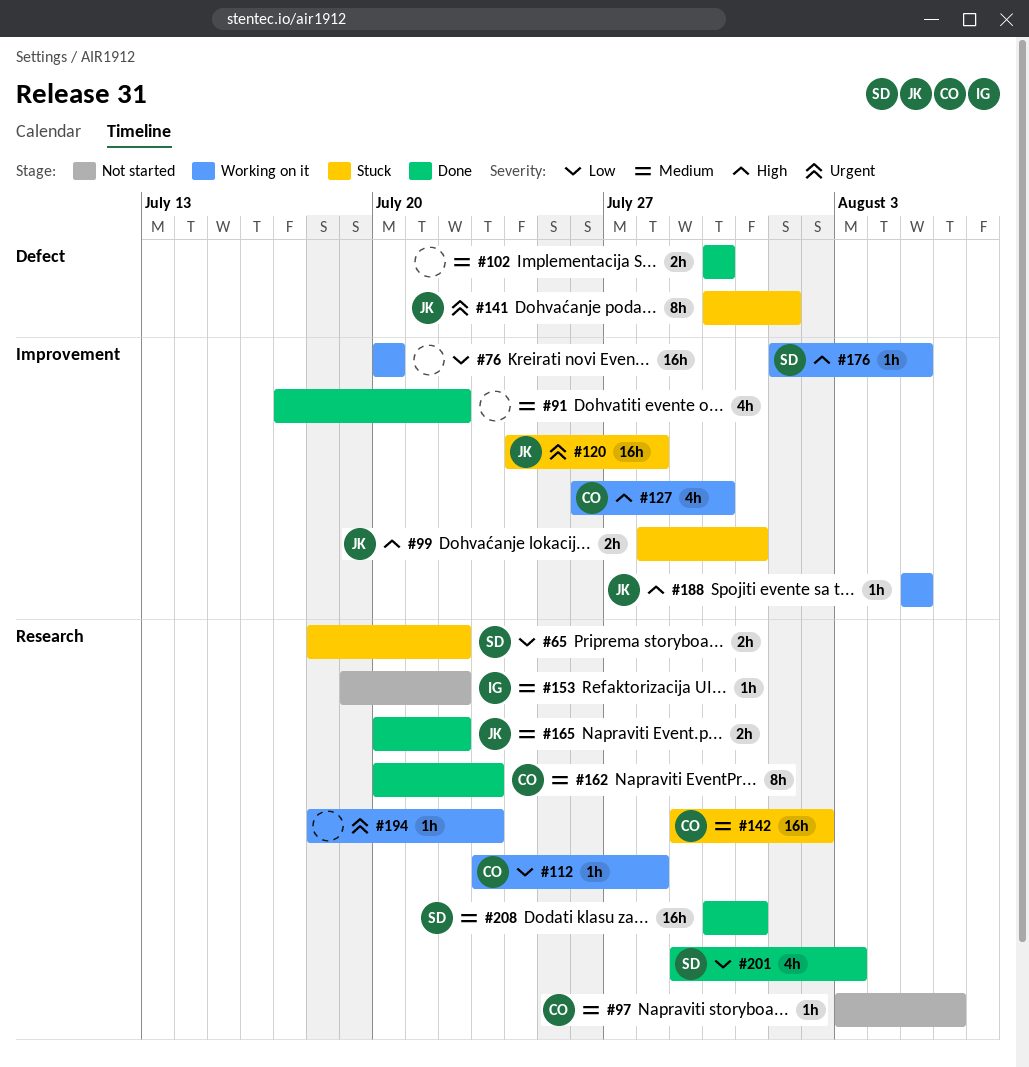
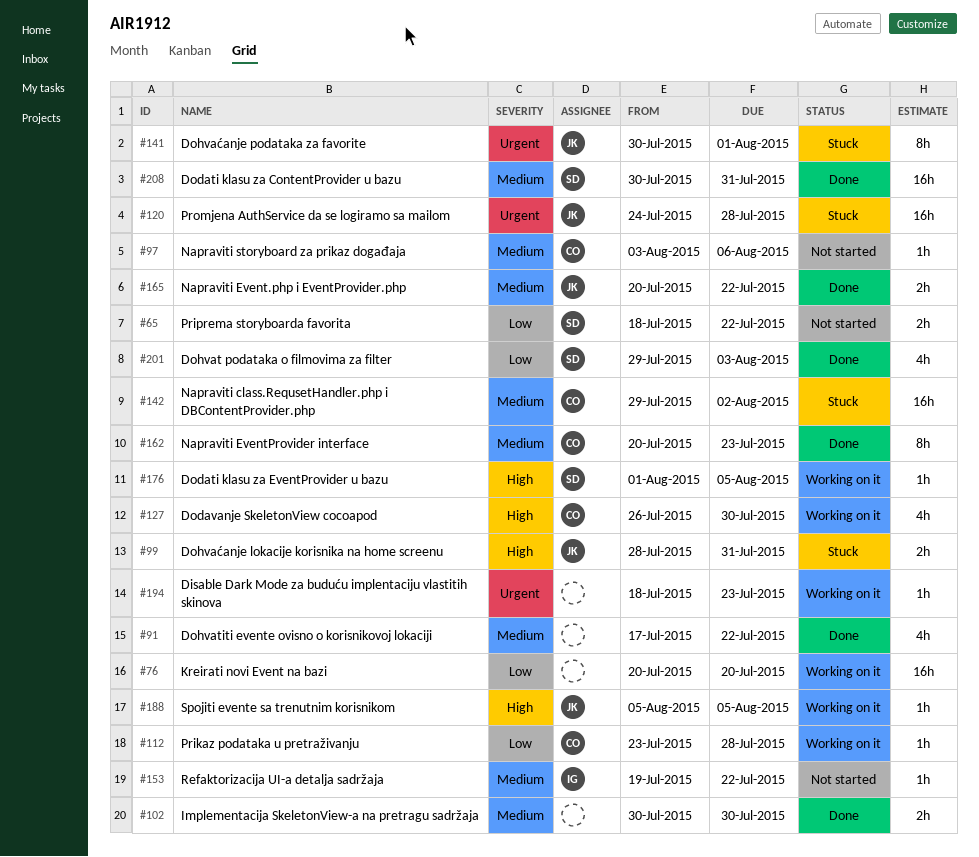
#65, status: Stuck -> Not started

